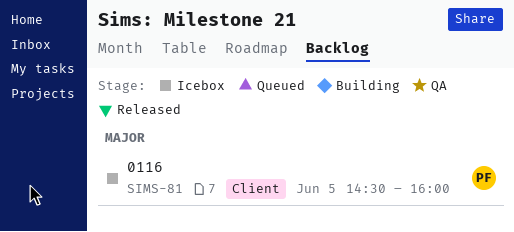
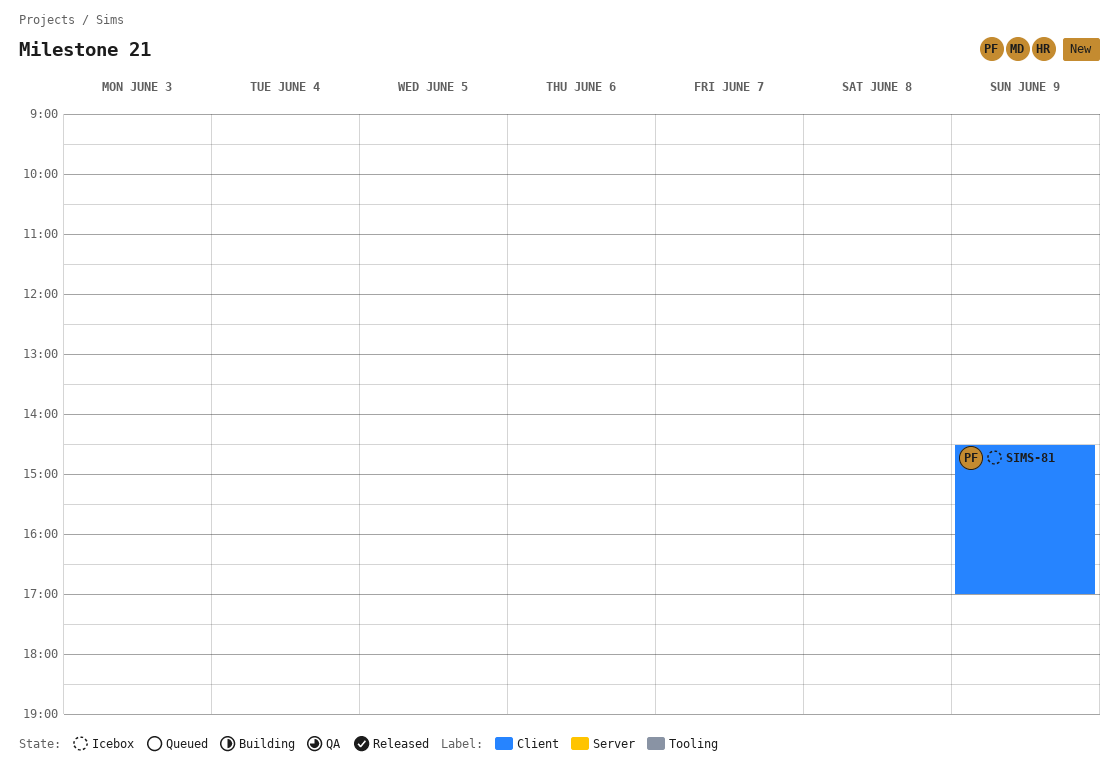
SIMS-81, day: Jun 5 -> Jun 9
SIMS-81, ends: 16:00 -> 17:00

